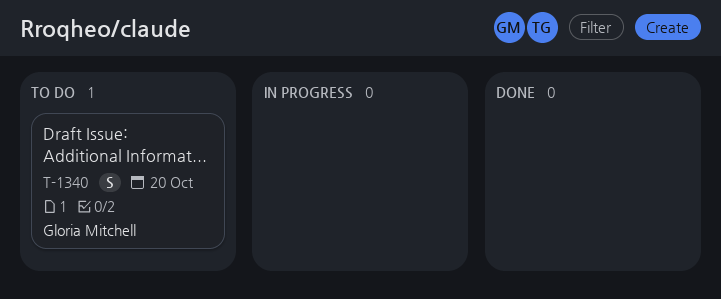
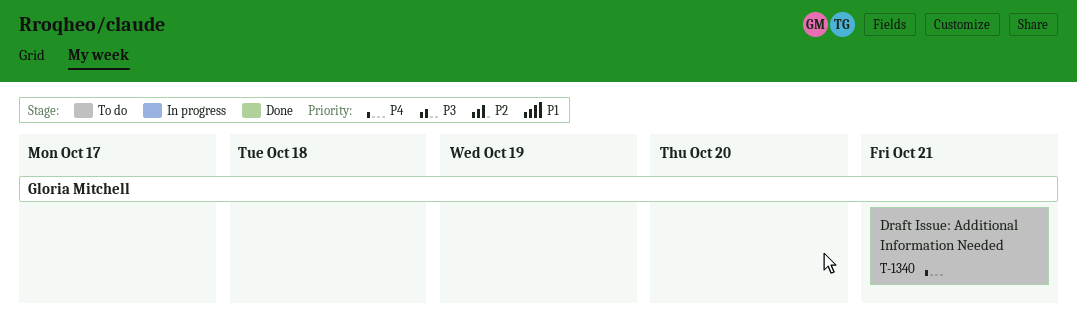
T-1340, due: Oct 20 -> Oct 21

